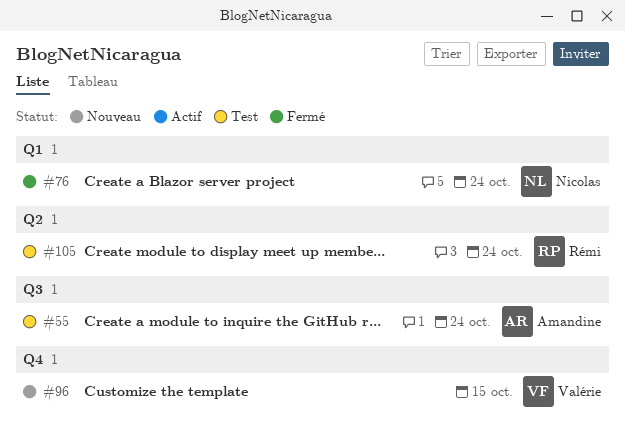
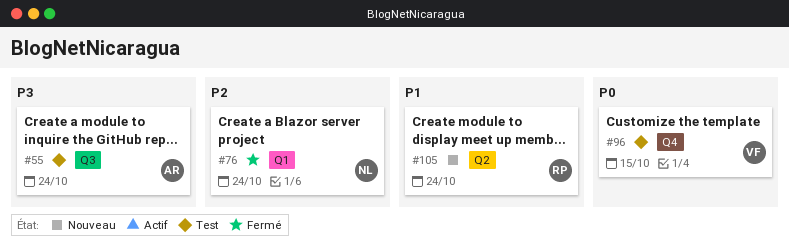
#96, status: Nouveau -> Test
#105, status: Test -> Nouveau

